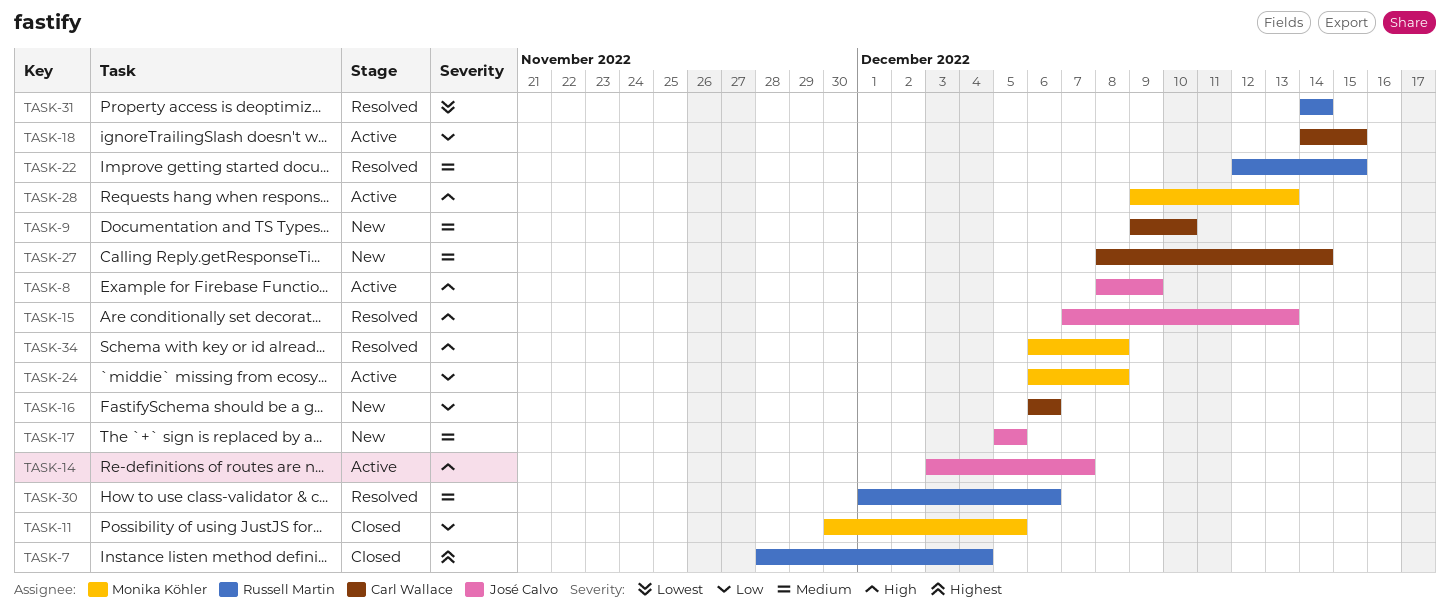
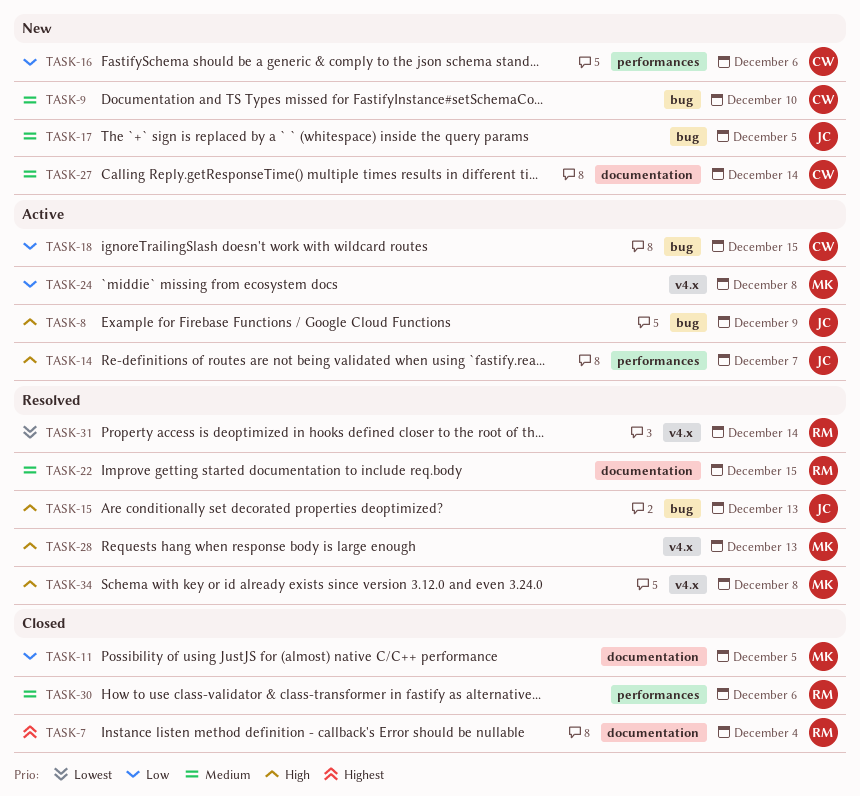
TASK-28, status: Active -> Resolved
TASK-30, status: Resolved -> Closed

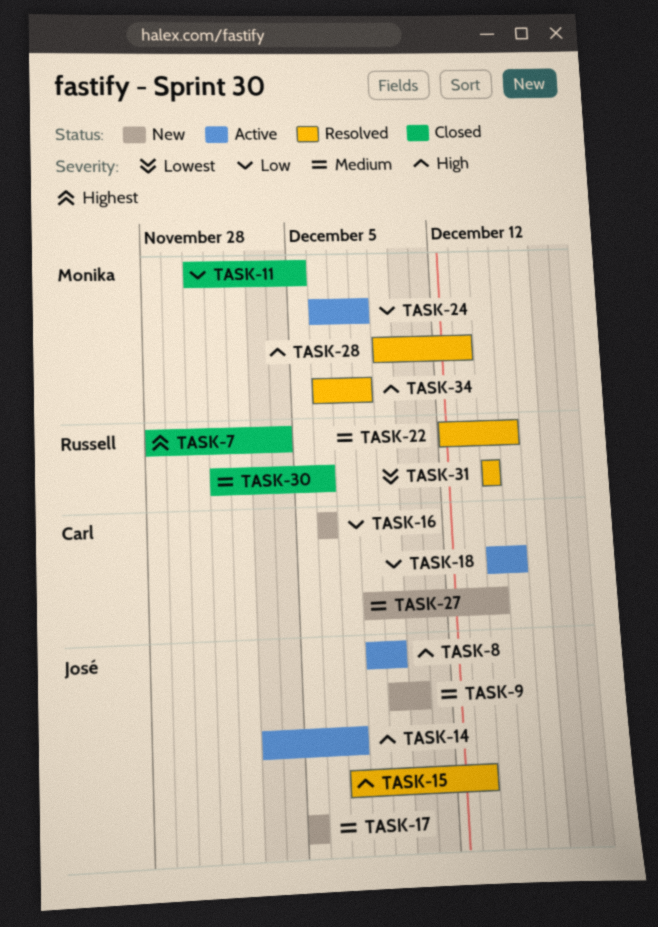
TASK-9, owner: Carl -> José

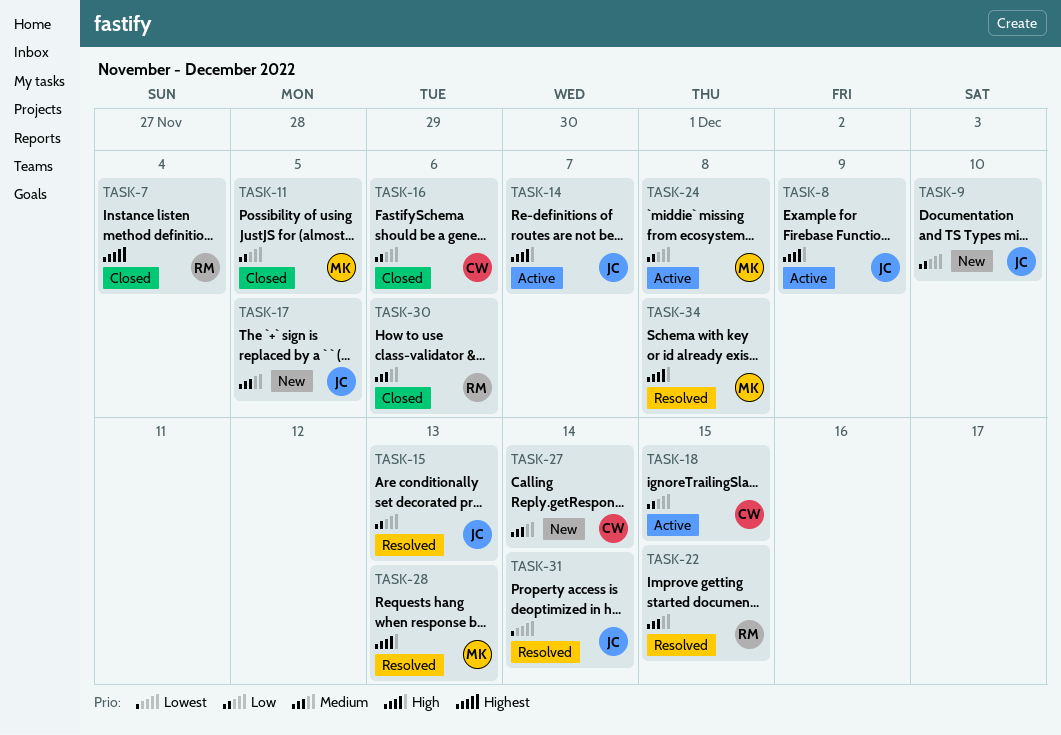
TASK-9, priority: Medium -> Low
TASK-15, priority: High -> Low
TASK-16, status: New -> Closed
TASK-31, owner: Russell -> José

